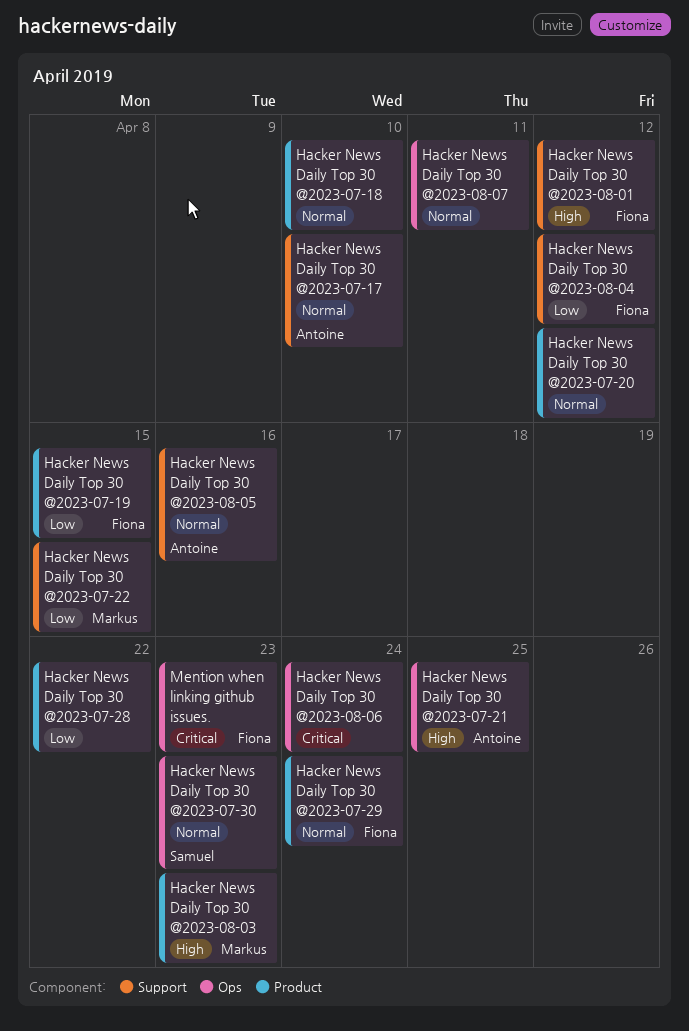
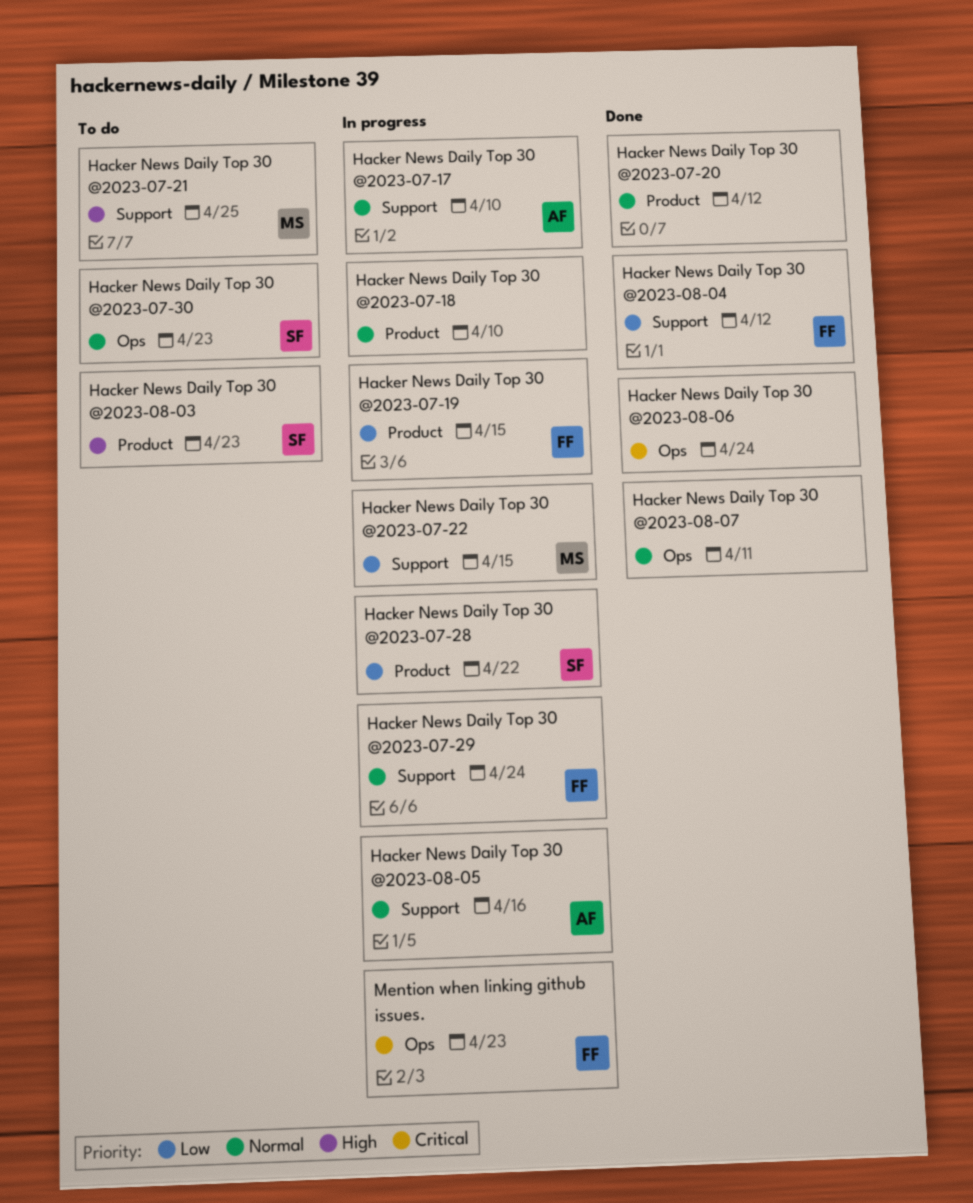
Hacker News Daily Top 30 @2023-07-21, owner: Antoine -> Markus
Hacker News Daily Top 30 @2023-07-21, label: Ops -> Support
Hacker News Daily Top 30 @2023-07-28, owner: none -> Samuel
Hacker News Daily Top 30 @2023-07-29, label: Product -> Support
Hacker News Daily Top 30 @2023-08-01: present -> none
Hacker News Daily Top 30 @2023-08-03, owner: Markus -> Samuel

